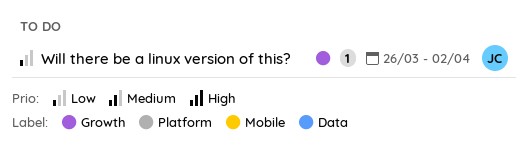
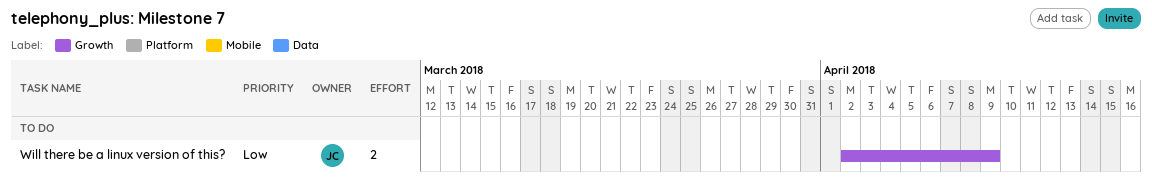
Will there be a linux version of this?, estimate: 1 -> 2
Will there be a linux version of this?, start: Mar 26 -> Apr 2
Will there be a linux version of this?, due: Apr 2 -> Apr 9

